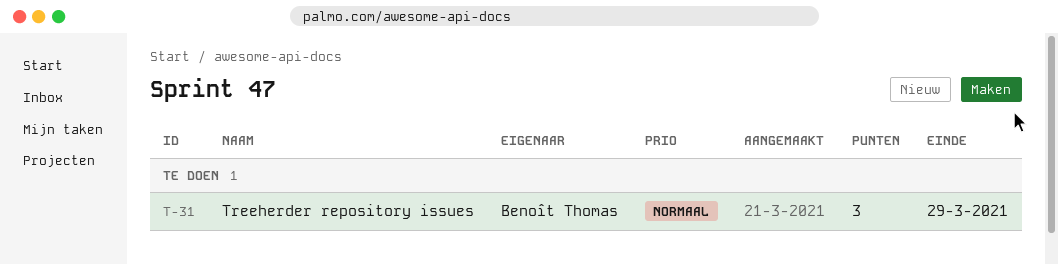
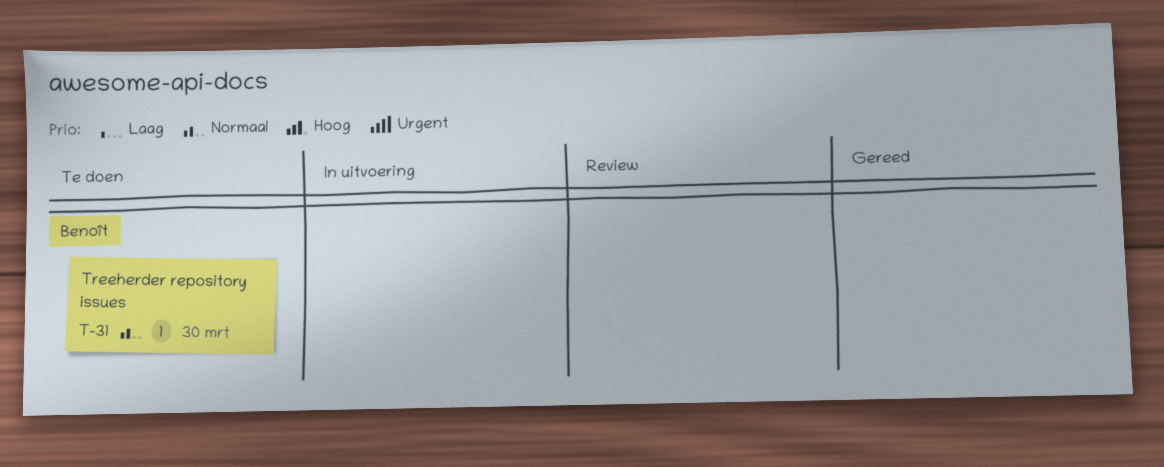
T-31, estimate: 3 -> 1
T-31, due: Mar 29 -> Mar 30

